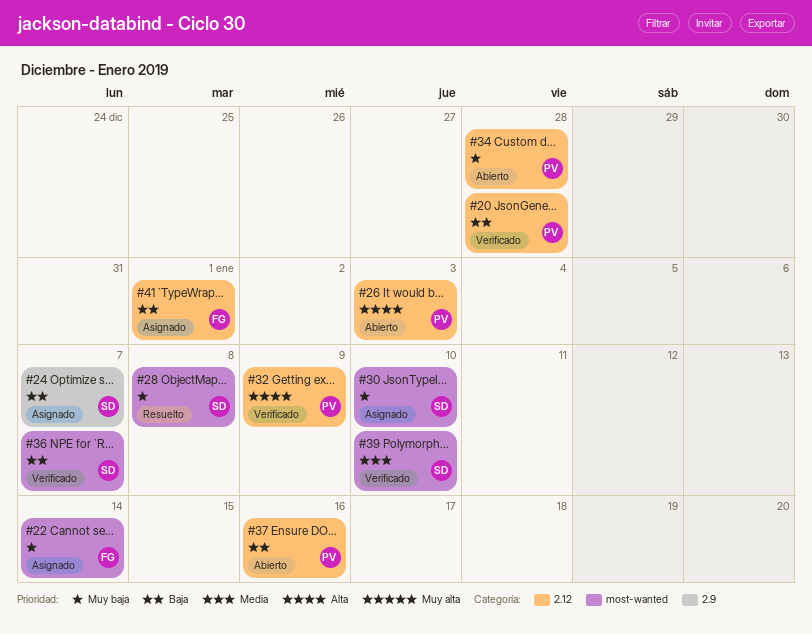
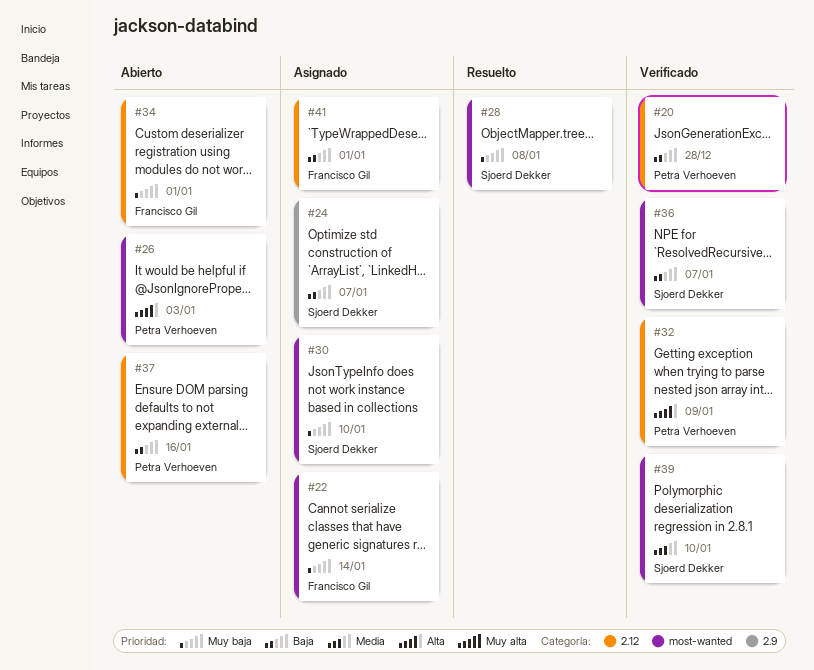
#26, label: 2.12 -> most-wanted
#34, owner: Petra Verhoeven -> Francisco Gil
#34, due: Dec 28 -> Jan 1

